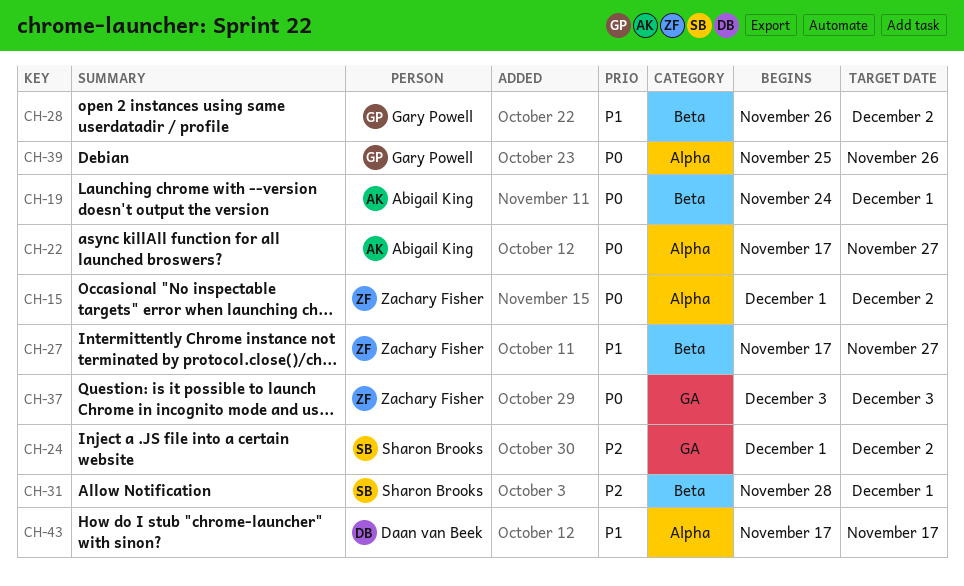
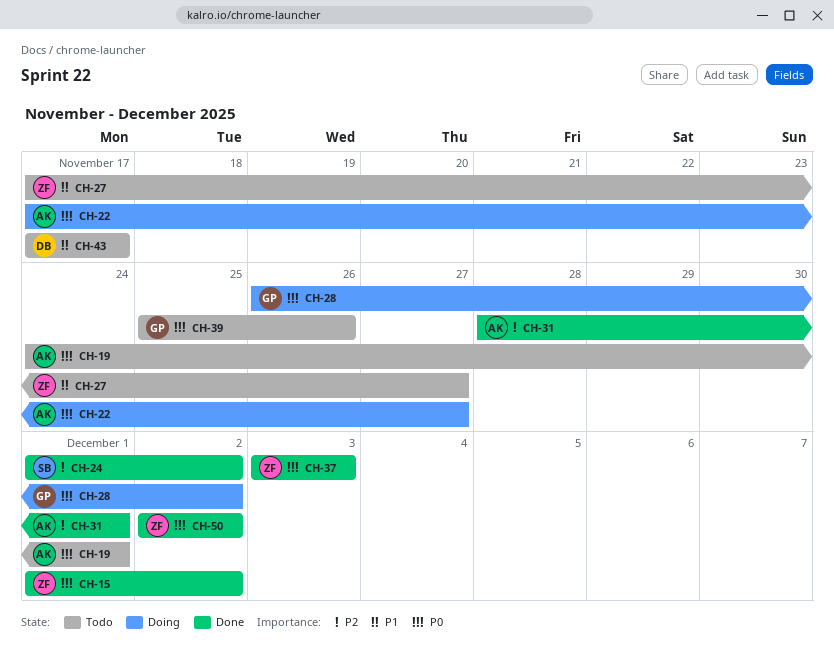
CH-28, priority: P1 -> P0
CH-31, owner: Sharon Brooks -> Abigail King
CH-50: none -> present

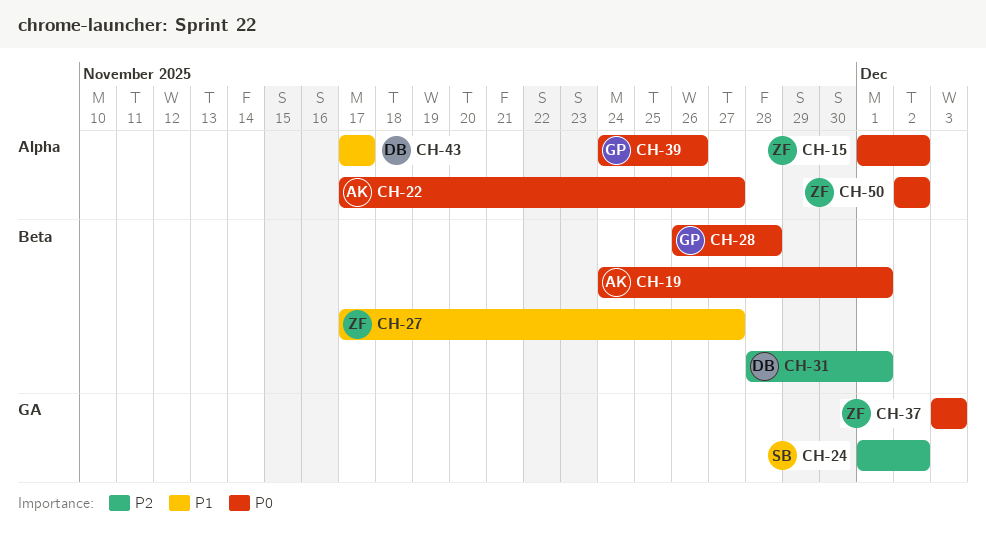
CH-28, due: Dec 2 -> Nov 28
CH-31, owner: AK -> DB
CH-39, start: Nov 25 -> Nov 24

